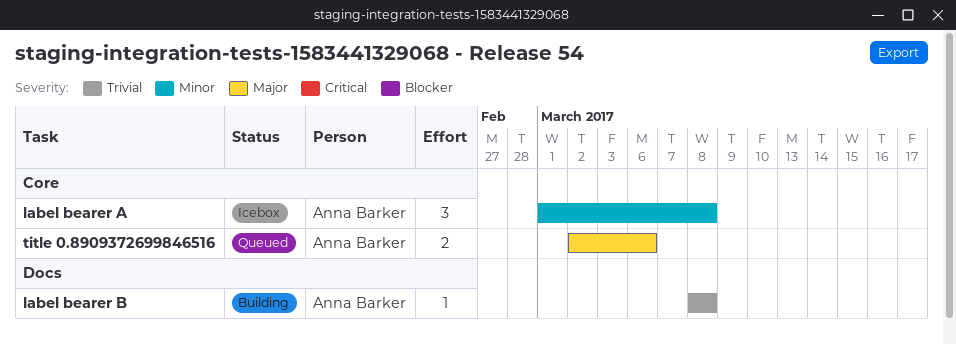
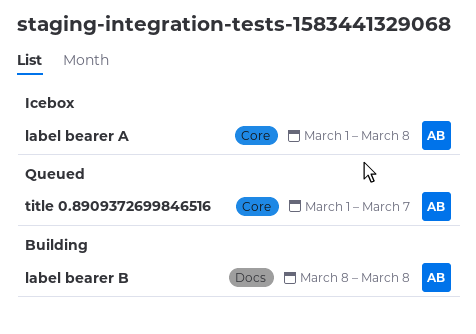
title 0.8909372699846516, start: Mar 2 -> Mar 1
title 0.8909372699846516, due: Mar 6 -> Mar 7

